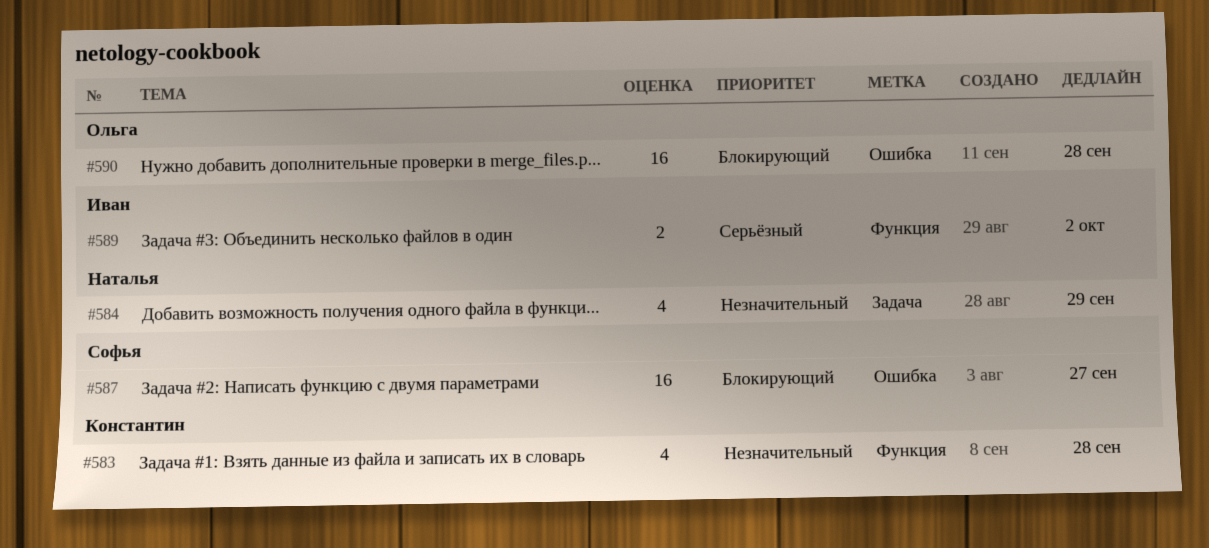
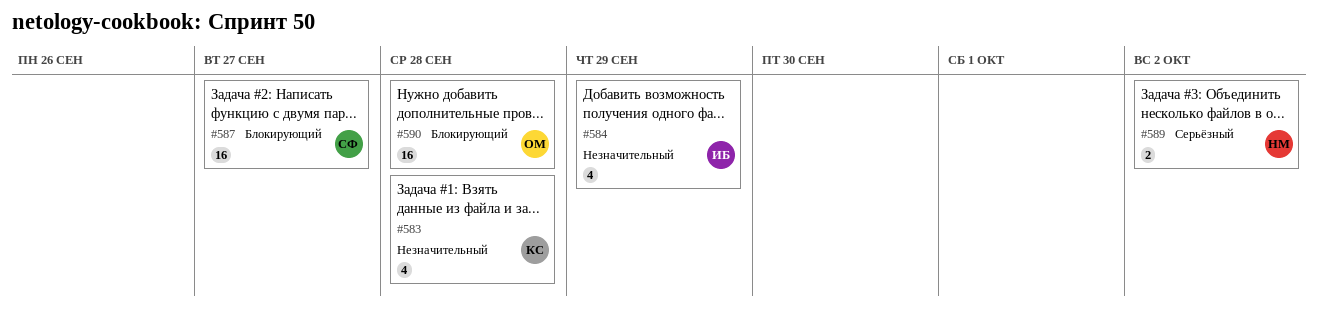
#584, owner: Наталья -> Иван
#589, owner: Иван -> Наталья

